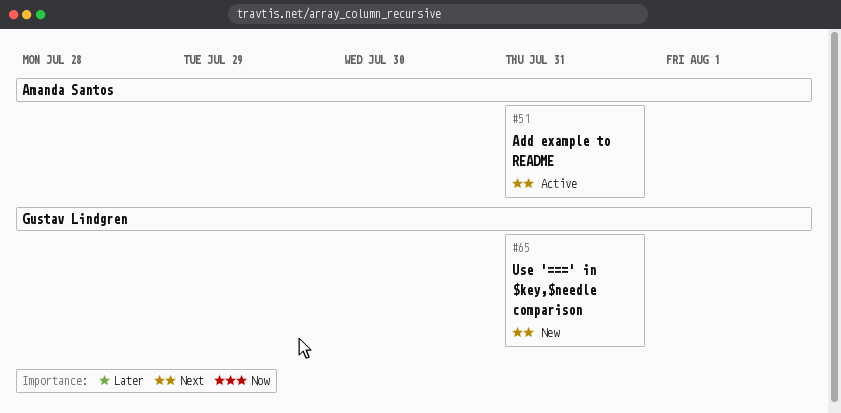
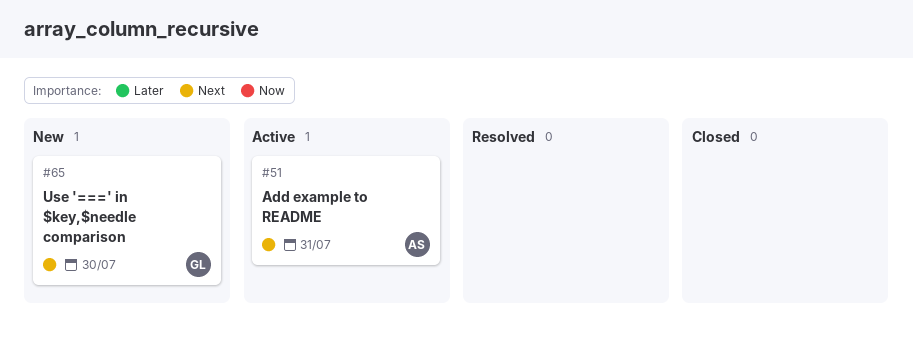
#65, due: Jul 31 -> Jul 30

